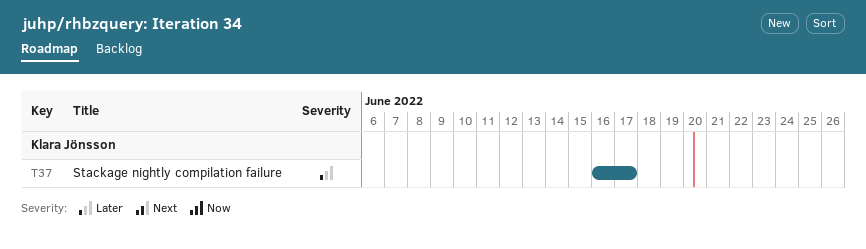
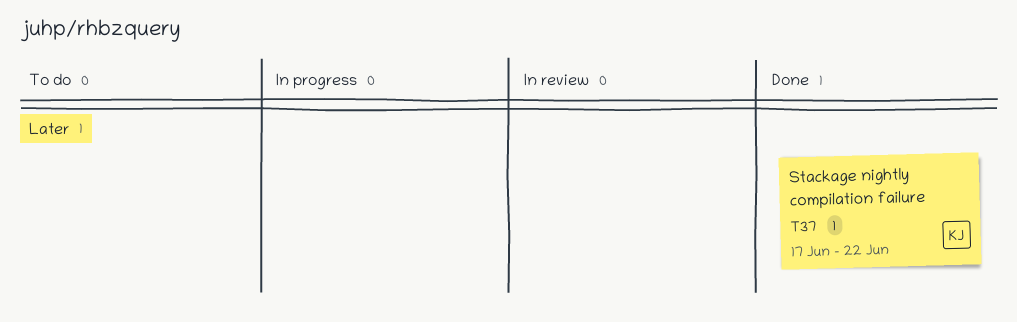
T37, start: Jun 16 -> Jun 17
T37, due: Jun 17 -> Jun 22

